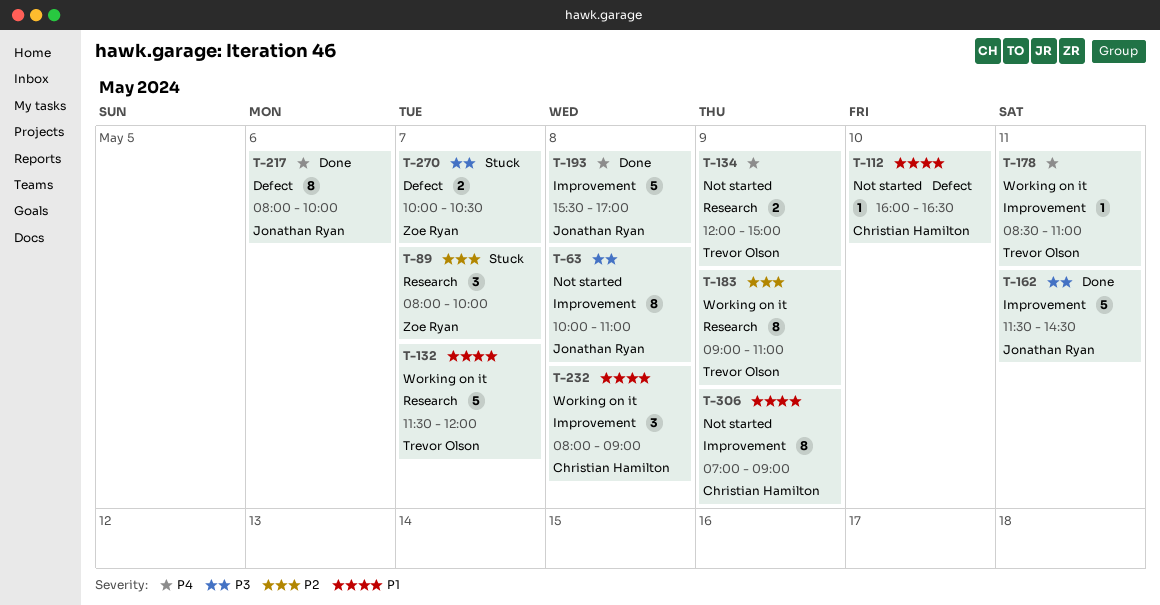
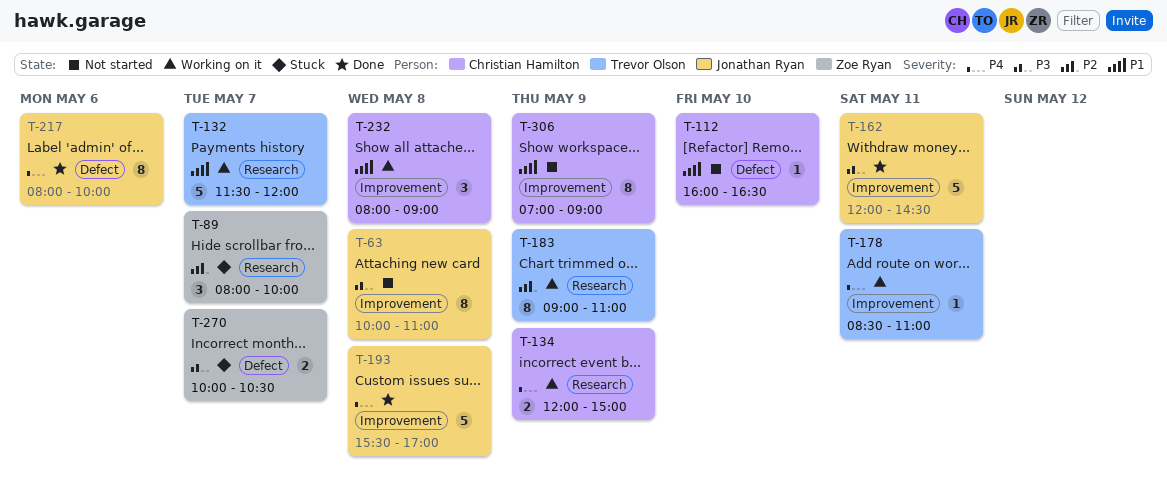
T-134, status: Not started -> Working on it
T-134, owner: Trevor Olson -> Christian Hamilton
T-162, begins: 11:30 -> 12:00

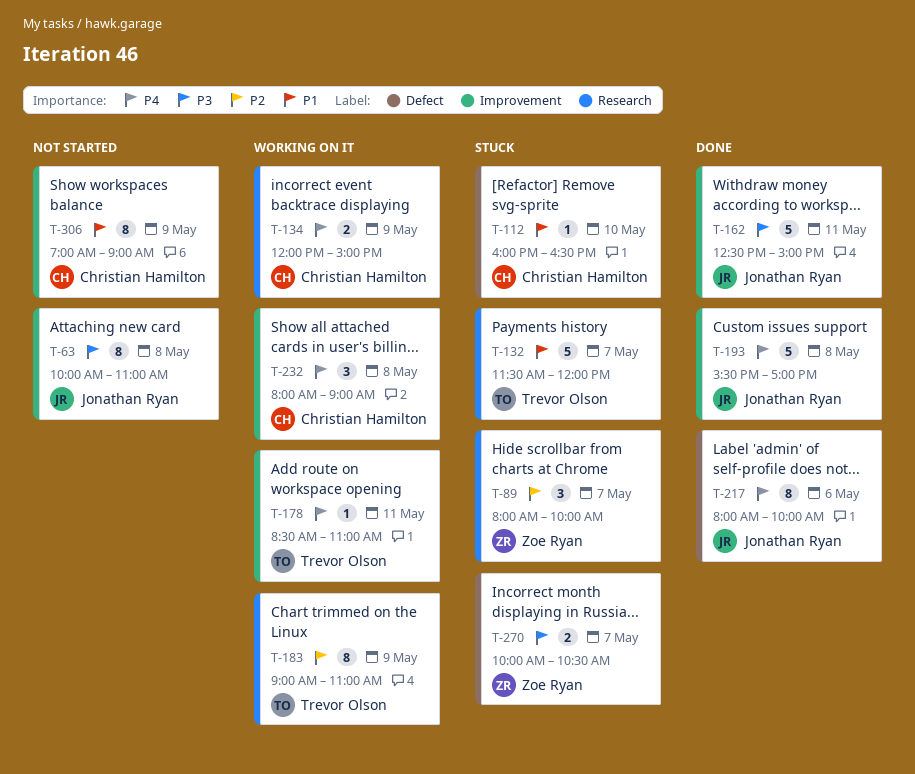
T-112, status: Not started -> Stuck
T-132, status: Working on it -> Stuck
T-162, begins: 12:00 -> 12:30
T-162, ends: 14:30 -> 15:00
T-232, priority: P1 -> P4

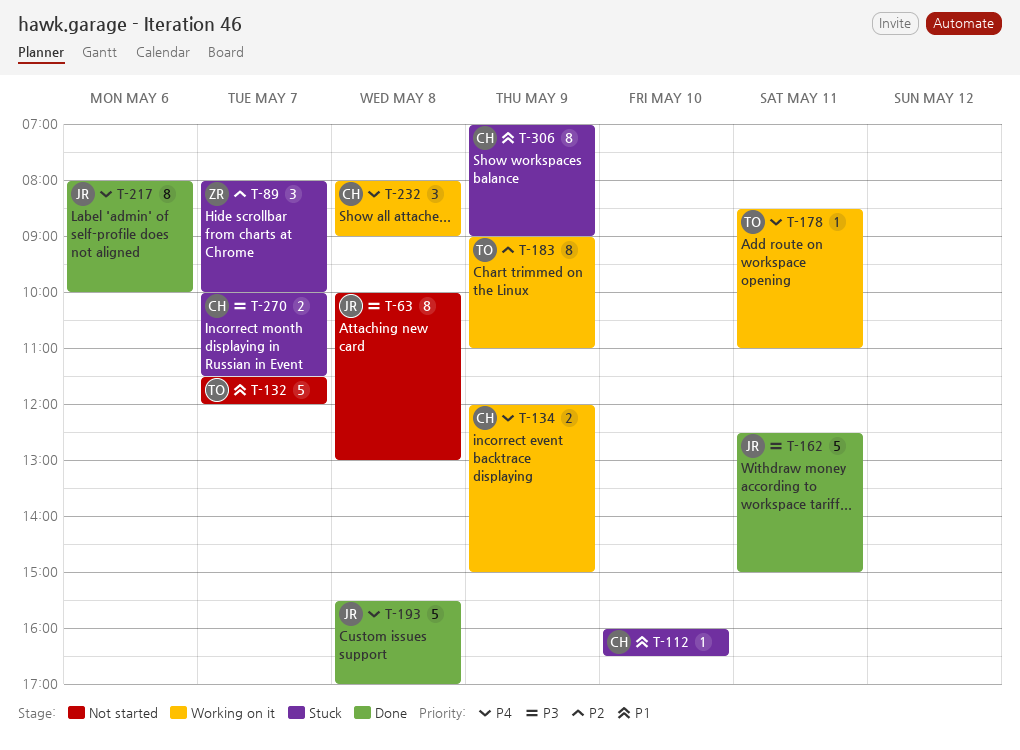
T-63, ends: 11:00 -> 13:00
T-132, status: Stuck -> Not started
T-270, owner: Zoe Ryan -> Christian Hamilton
T-270, ends: 10:30 -> 11:30
T-306, status: Not started -> Stuck

